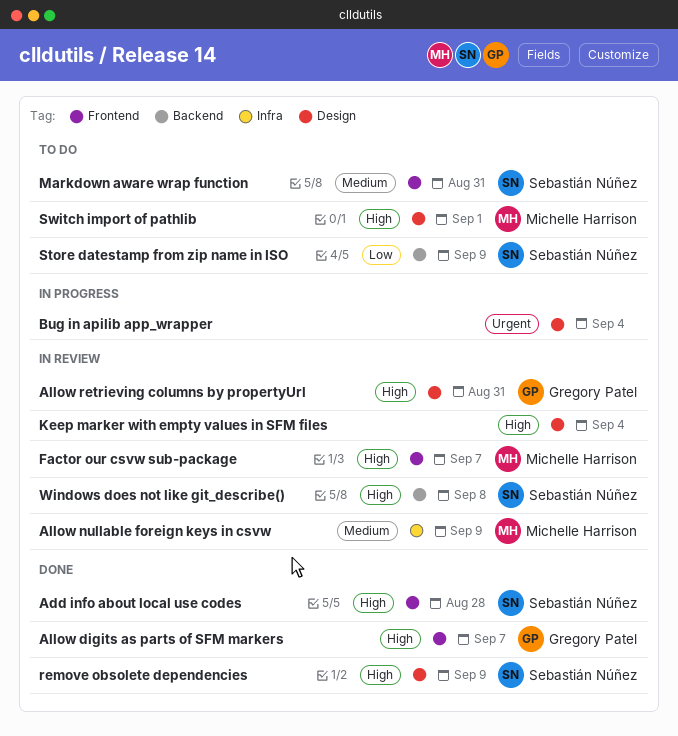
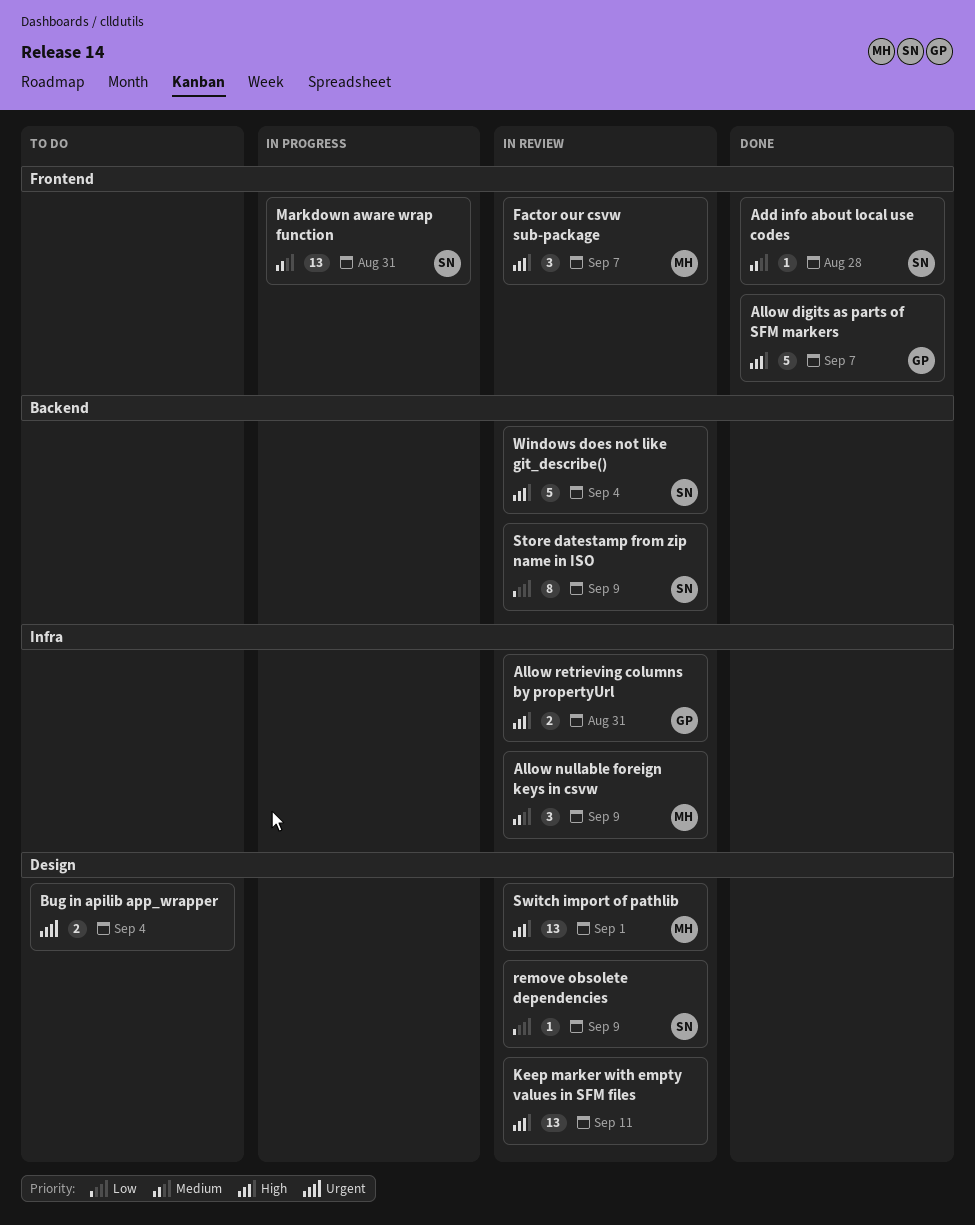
Add info about local use codes, priority: High -> Medium
Allow retrieving columns by propertyUrl, label: Design -> Infra
Bug in apilib app_wrapper, status: In progress -> To do
Keep marker with empty values in SFM files, due: Sep 4 -> Sep 11
Markdown aware wrap function, status: To do -> In progress
remove obsolete dependencies, status: Done -> In review
remove obsolete dependencies, priority: High -> Low
Store datestamp from zip name in ISO, status: To do -> In review
Switch import of pathlib, status: To do -> In review
Windows does not like git_describe(), due: Sep 8 -> Sep 4

